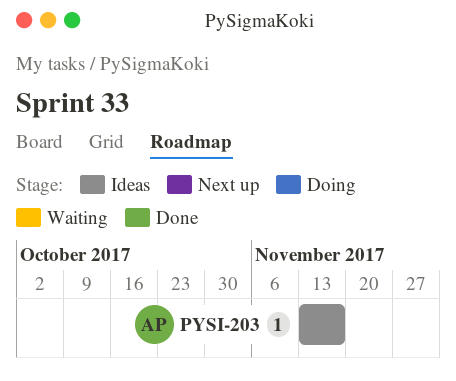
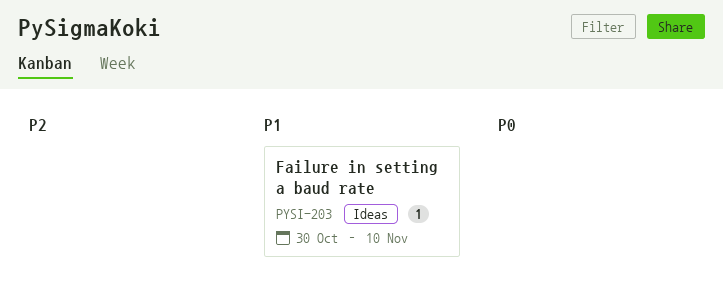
PYSI-203, start: Nov 13 -> Oct 30
PYSI-203, due: Nov 17 -> Nov 10

